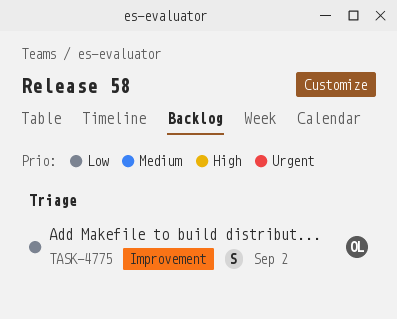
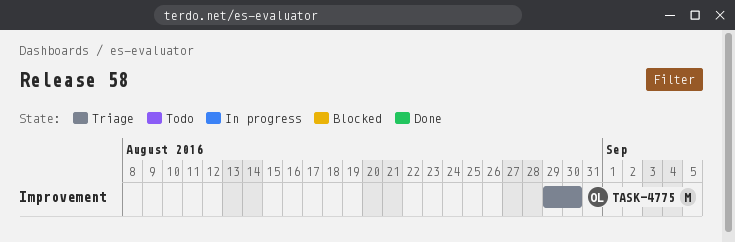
TASK-4775, estimate: S -> M
TASK-4775, due: Sep 2 -> Aug 30

